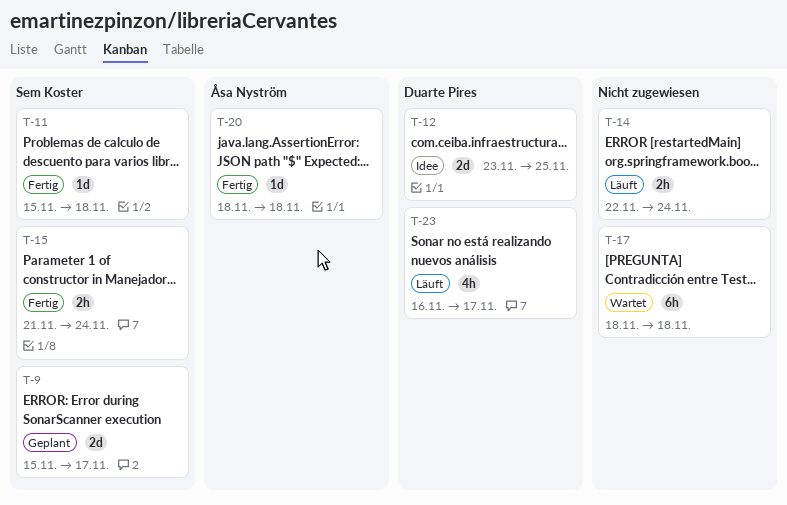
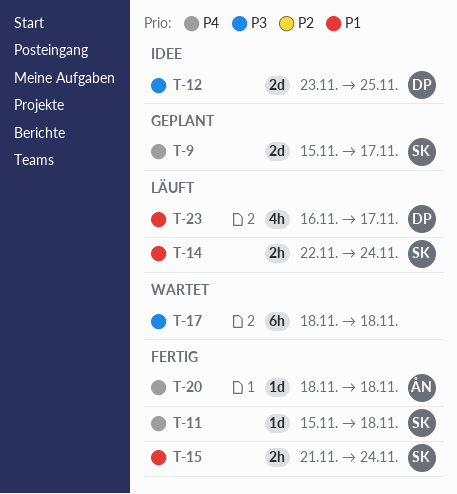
T-14, owner: none -> Sem Koster

